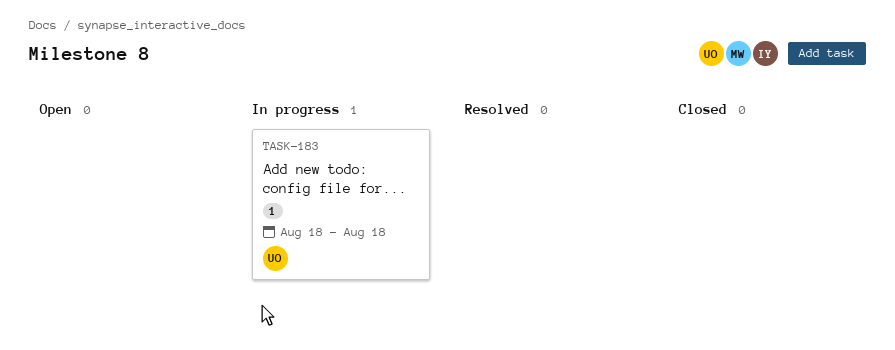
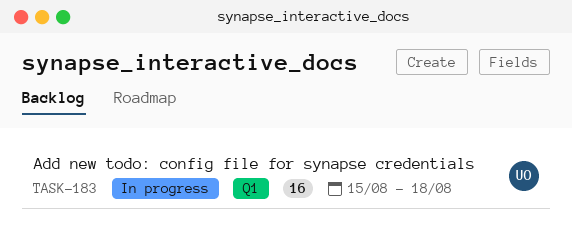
TASK-183, estimate: 1 -> 16
TASK-183, start: Aug 18 -> Aug 15

